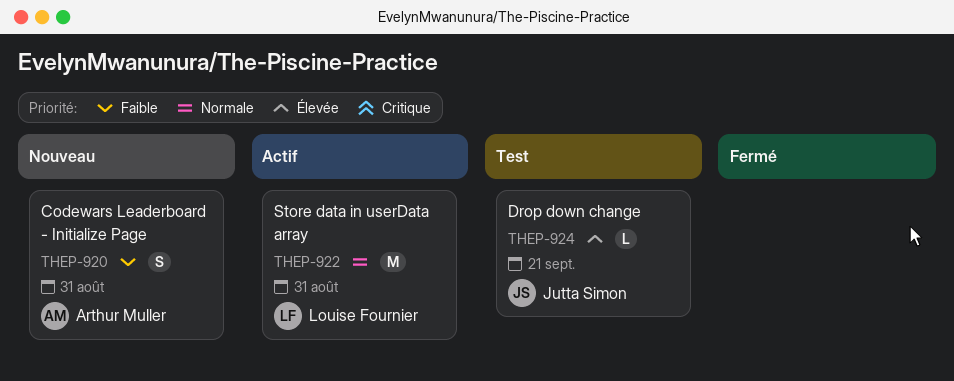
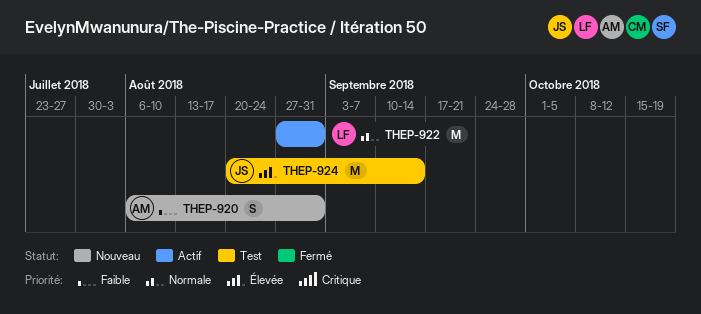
THEP-924, estimate: L -> M
THEP-924, due: Sep 21 -> Sep 14

